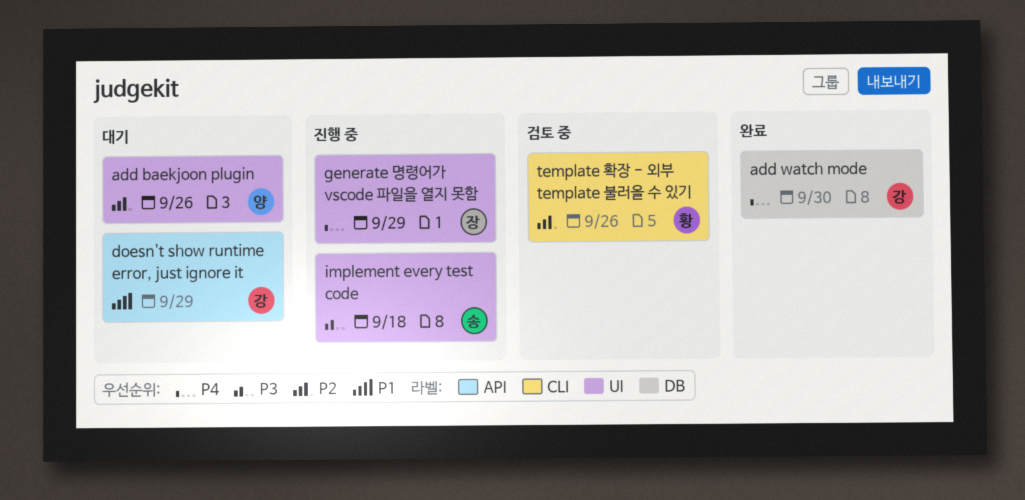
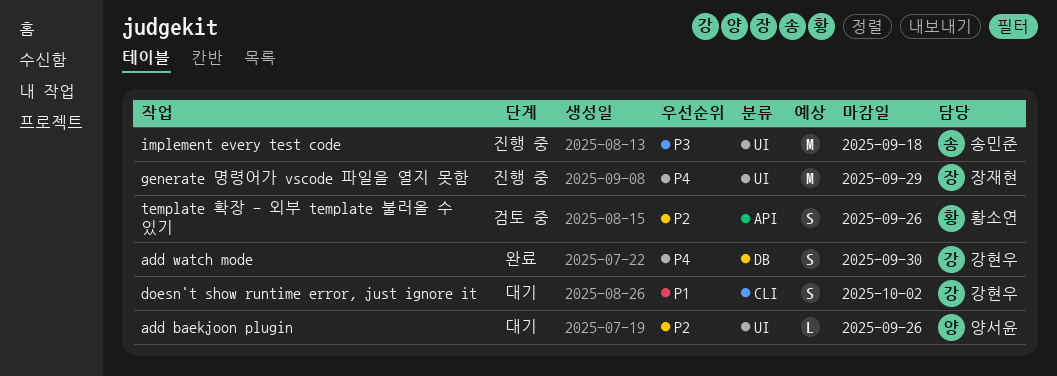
doesn't show runtime error, just ignore it, label: API -> CLI
doesn't show runtime error, just ignore it, due: Sep 29 -> Oct 2
template 확장 - 외부 template 불러올 수 있기, label: CLI -> API

